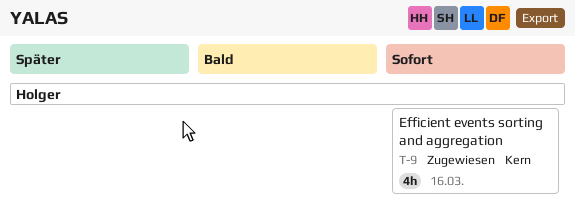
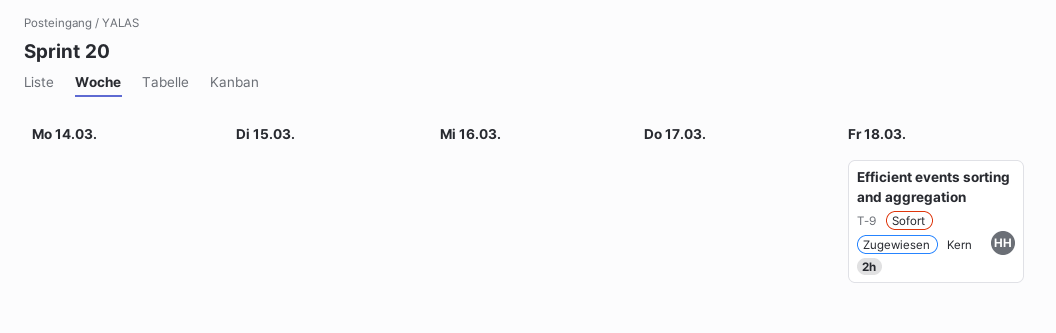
T-9, estimate: 4h -> 2h
T-9, due: Mar 16 -> Mar 18

